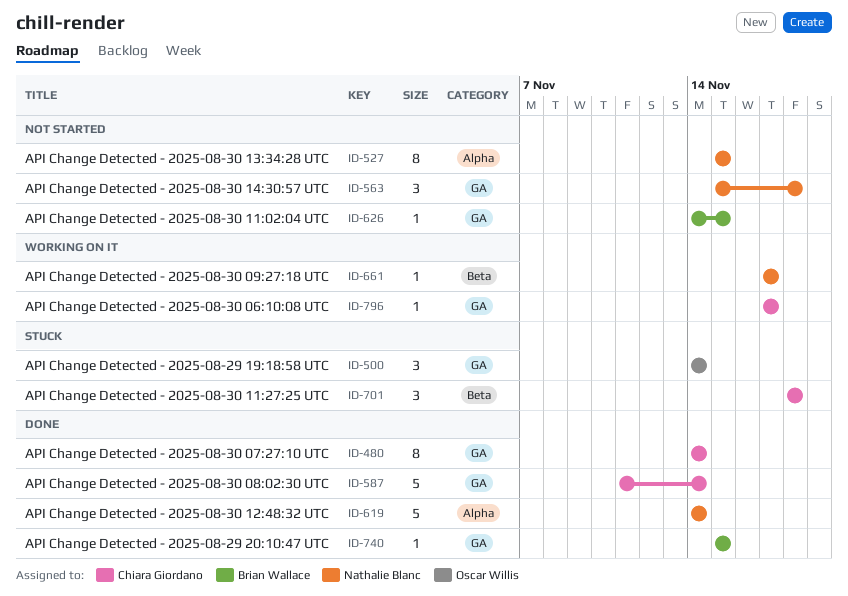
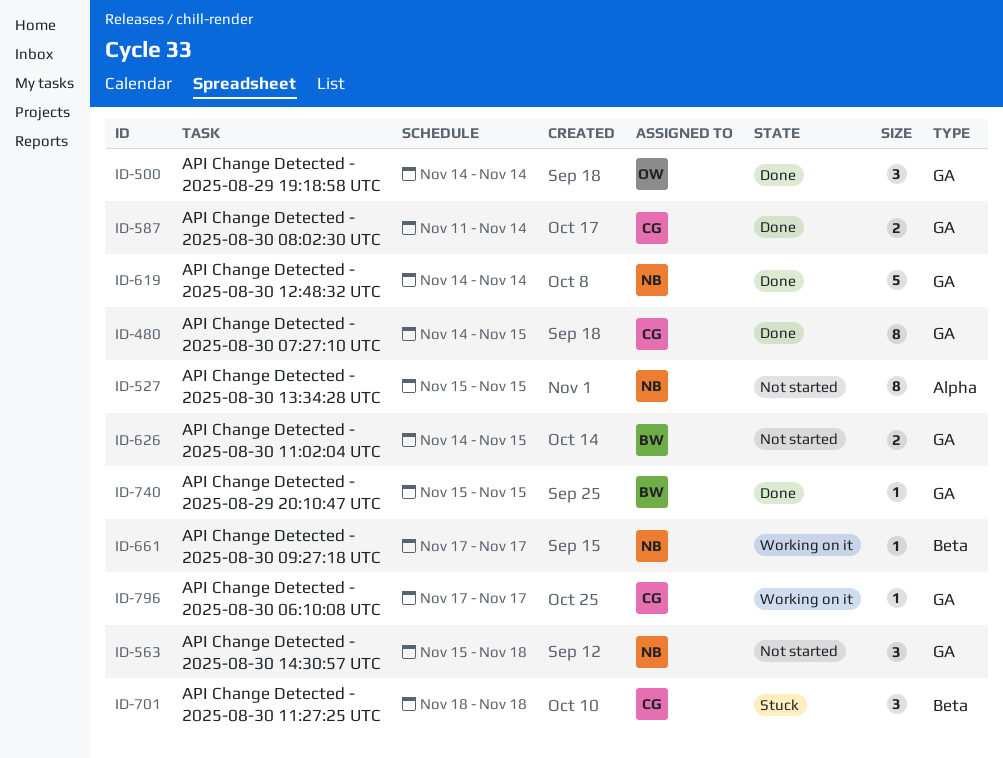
ID-480, due: Nov 14 -> Nov 15
ID-500, status: Stuck -> Done
ID-587, estimate: 5 -> 2
ID-619, label: Alpha -> GA
ID-626, estimate: 1 -> 2

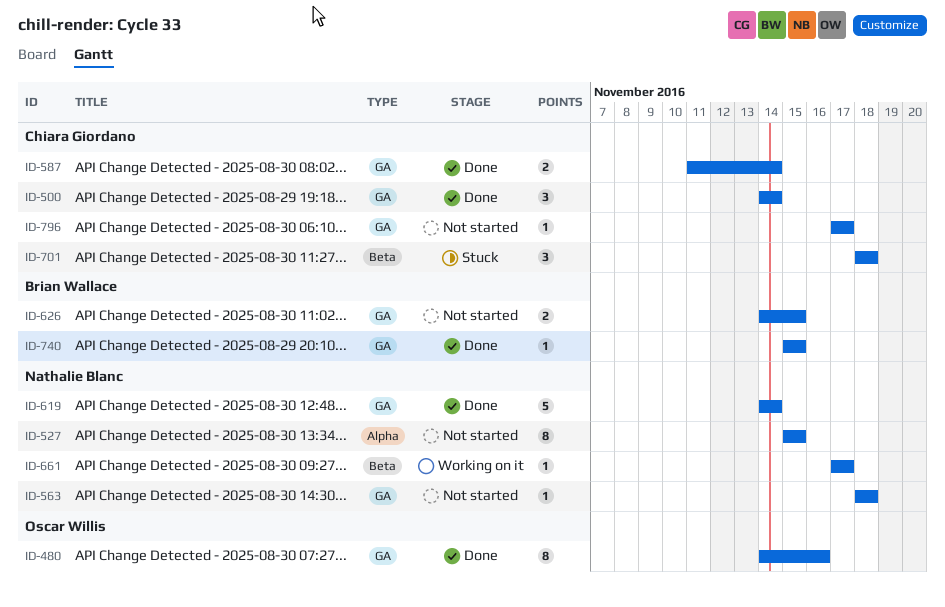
ID-480, owner: Chiara Giordano -> Oscar Willis
ID-480, due: Nov 15 -> Nov 16
ID-500, owner: Oscar Willis -> Chiara Giordano
ID-563, estimate: 3 -> 1
ID-563, start: Nov 15 -> Nov 18
ID-796, status: Working on it -> Not started

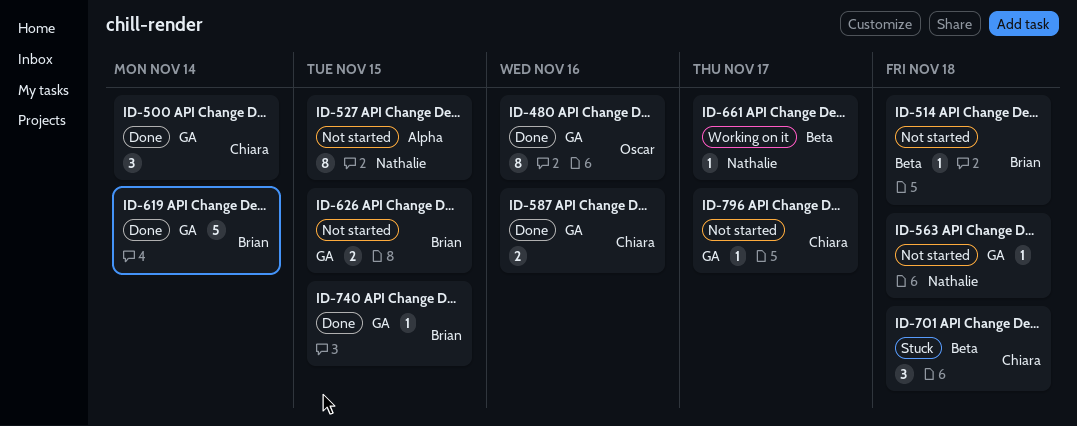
ID-514: none -> present
ID-587, due: Nov 14 -> Nov 16
ID-619, owner: Nathalie Blanc -> Brian Wallace

